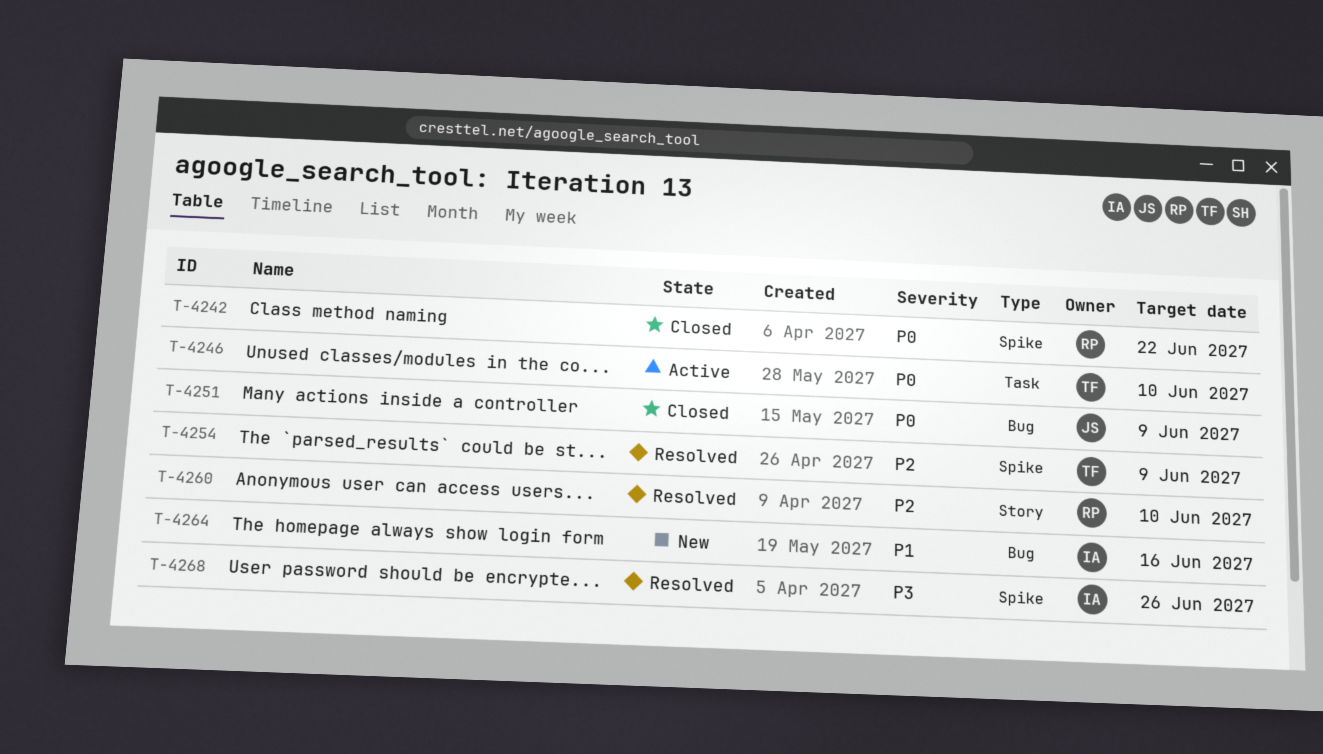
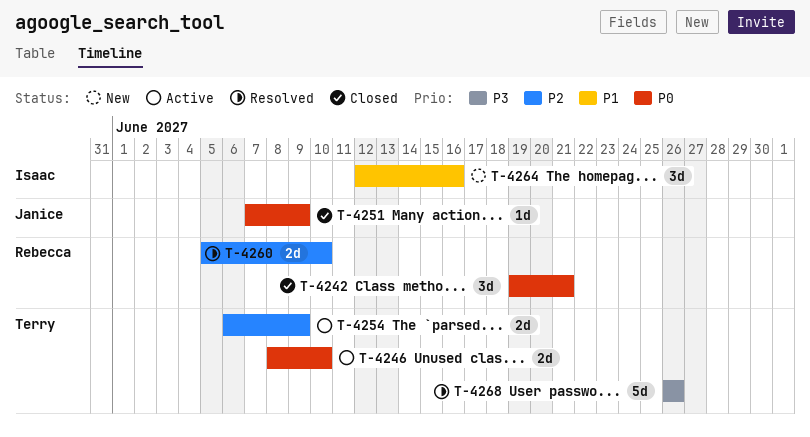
T-4242, due: Jun 22 -> Jun 21
T-4254, status: Resolved -> Active
T-4268, owner: Isaac -> Terry

